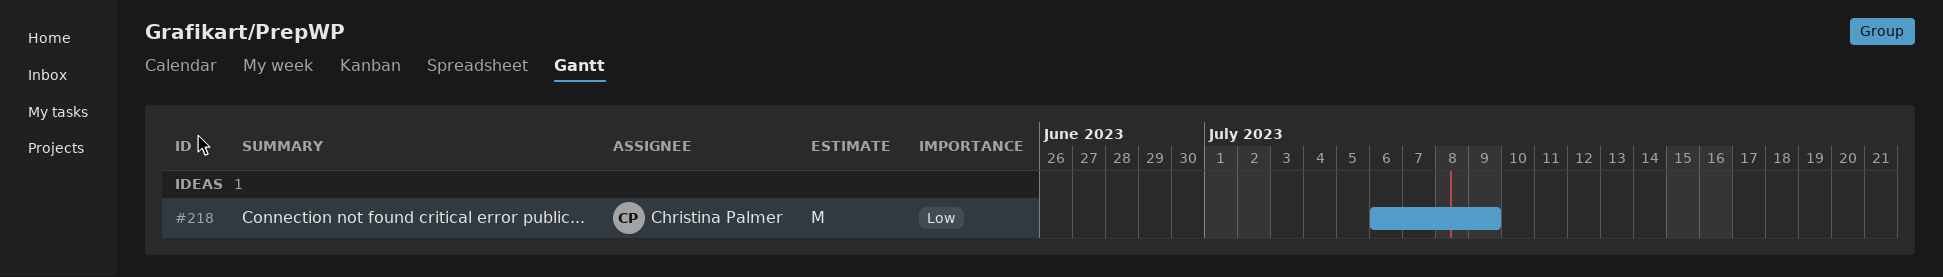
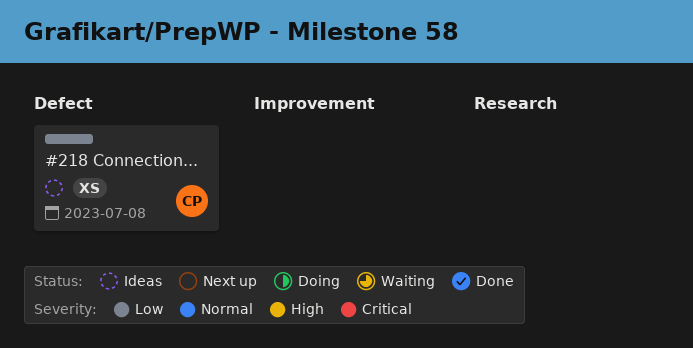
#218, estimate: M -> XS
#218, due: Jul 9 -> Jul 8

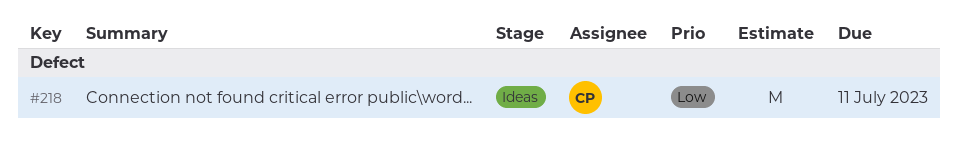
#218, estimate: XS -> M
#218, due: Jul 8 -> Jul 11

